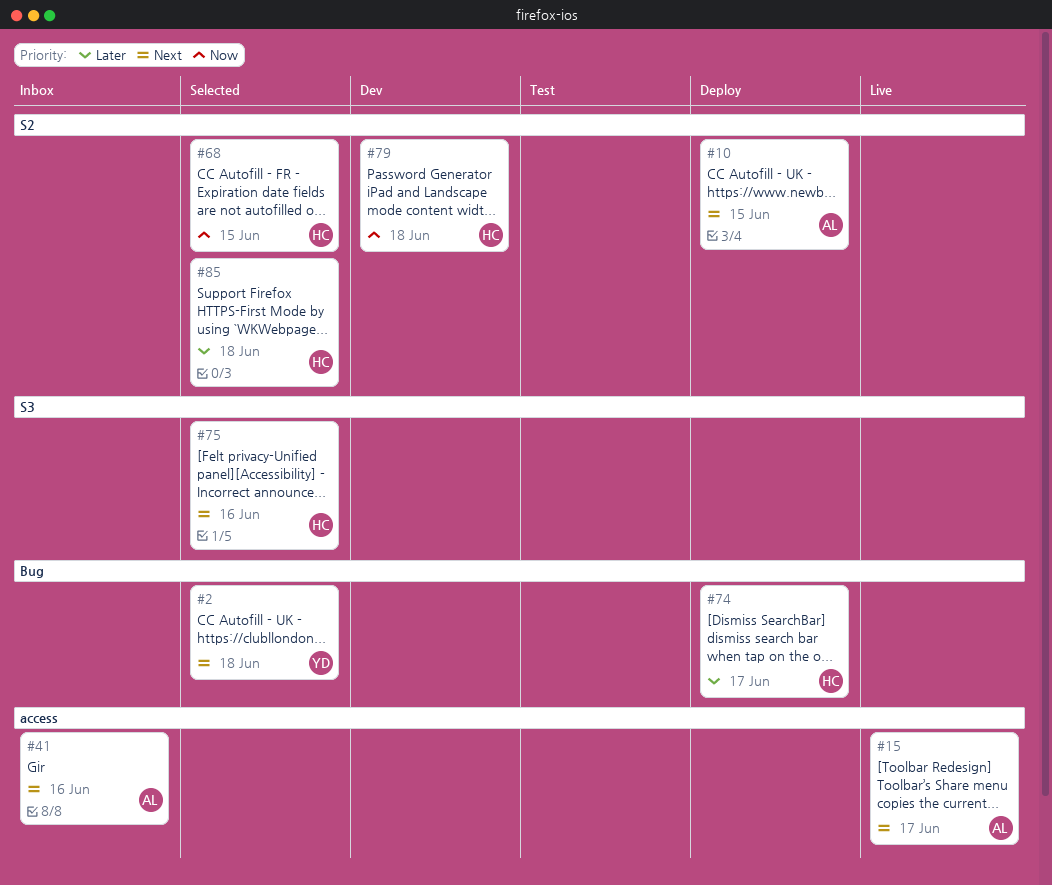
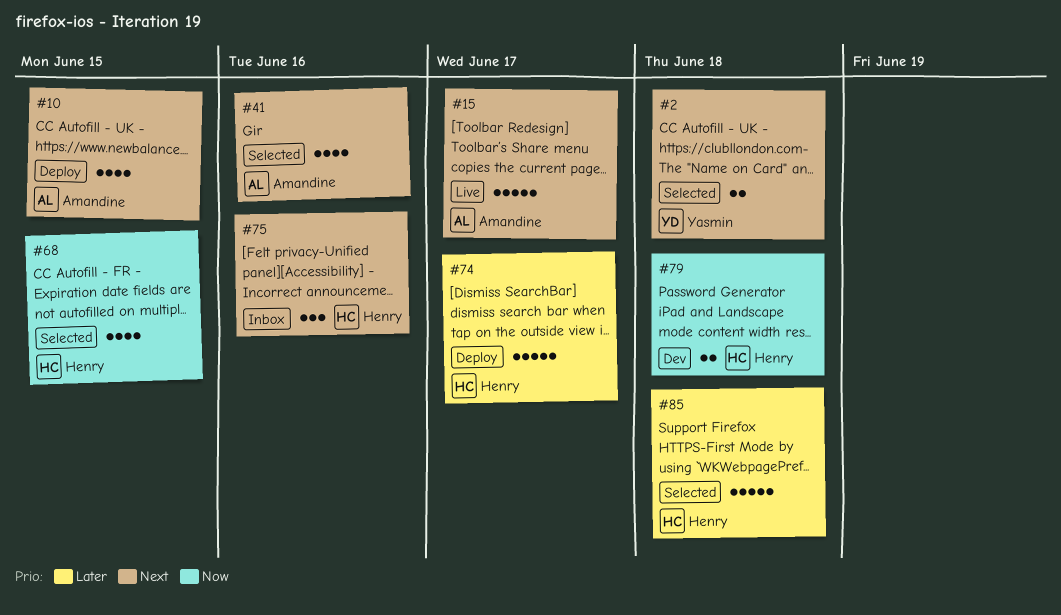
#41, status: Inbox -> Selected
#75, status: Selected -> Inbox

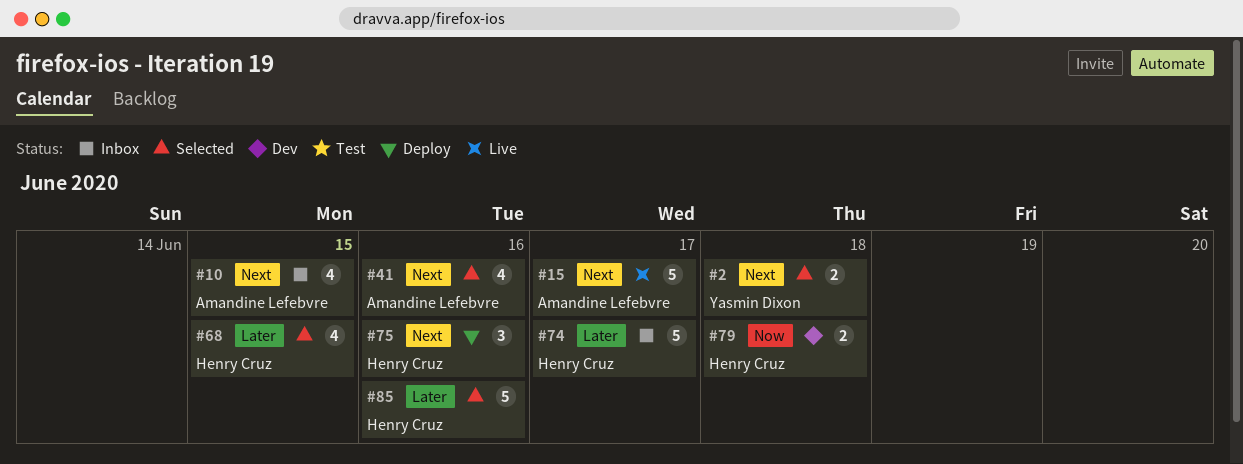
#10, status: Deploy -> Inbox
#68, priority: Now -> Later
#74, status: Deploy -> Inbox
#75, status: Inbox -> Deploy
#85, due: Jun 18 -> Jun 16

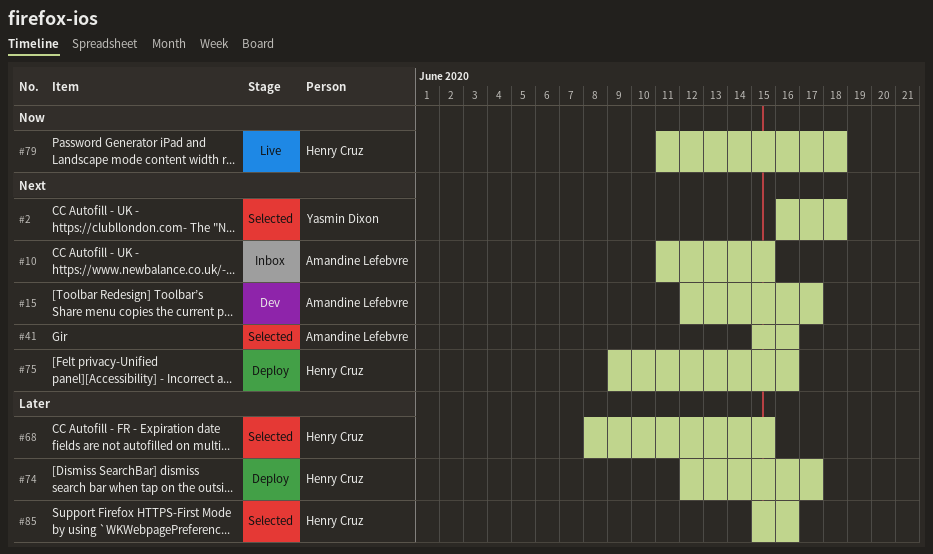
#15, status: Live -> Dev
#74, status: Inbox -> Deploy
#79, status: Dev -> Live

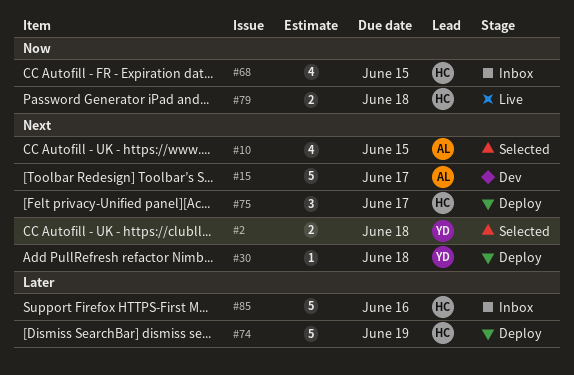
#10, status: Inbox -> Selected
#30: none -> present
#41: present -> none
#68, status: Selected -> Inbox
#68, priority: Later -> Now
#74, due: Jun 17 -> Jun 19
#75, due: Jun 16 -> Jun 17
#85, status: Selected -> Inbox

